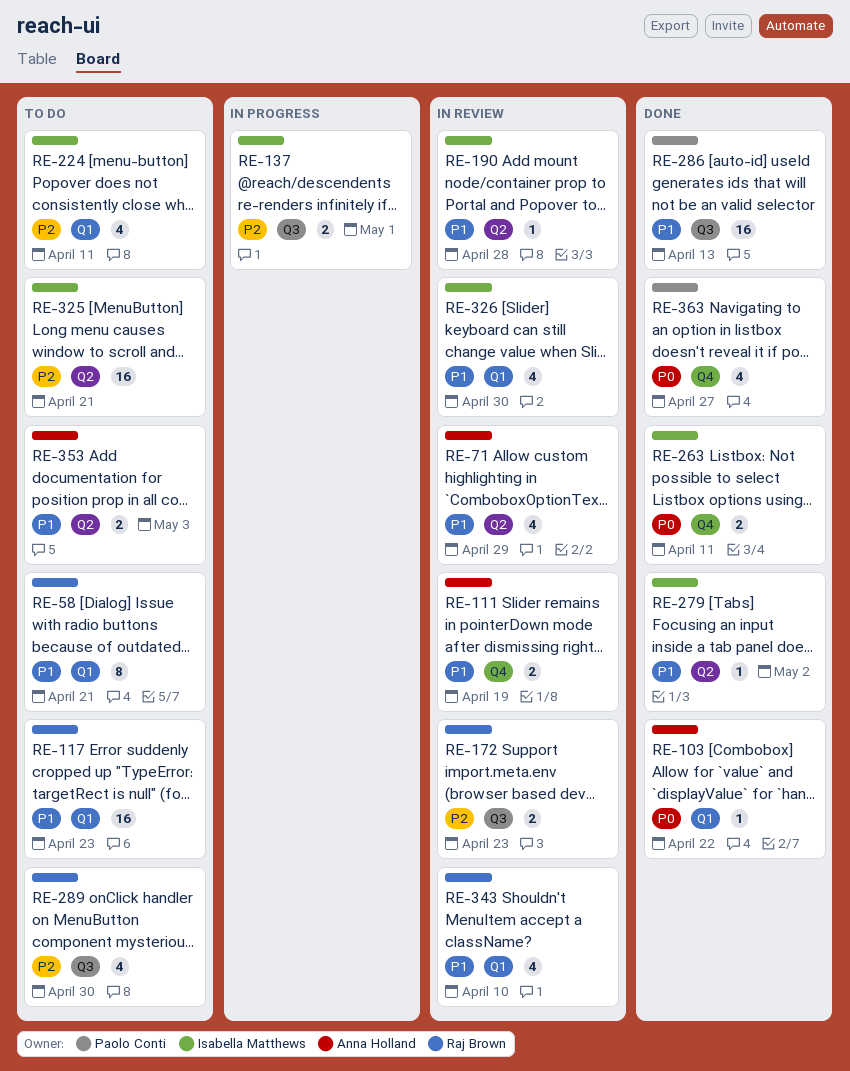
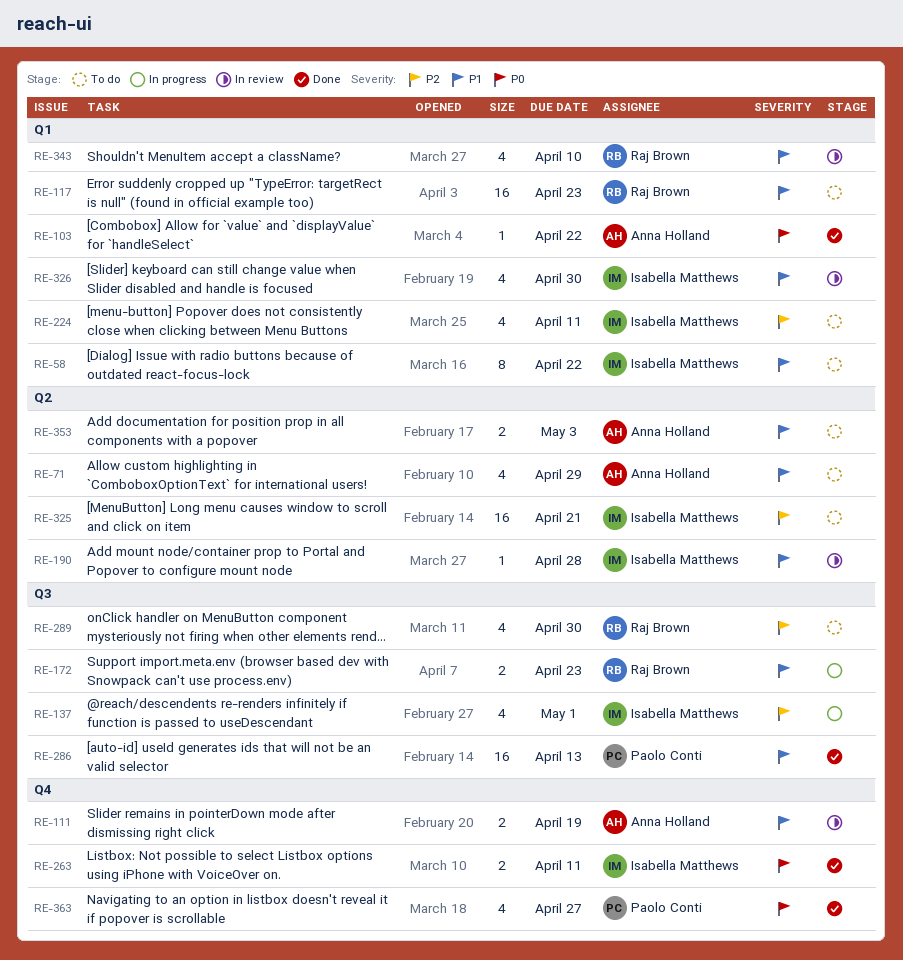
RE-58, owner: Raj Brown -> Isabella Matthews
RE-58, due: Apr 21 -> Apr 22
RE-71, status: In review -> To do
RE-137, estimate: 2 -> 4
RE-172, status: In review -> In progress
RE-172, priority: P2 -> P1
RE-279: present -> none

